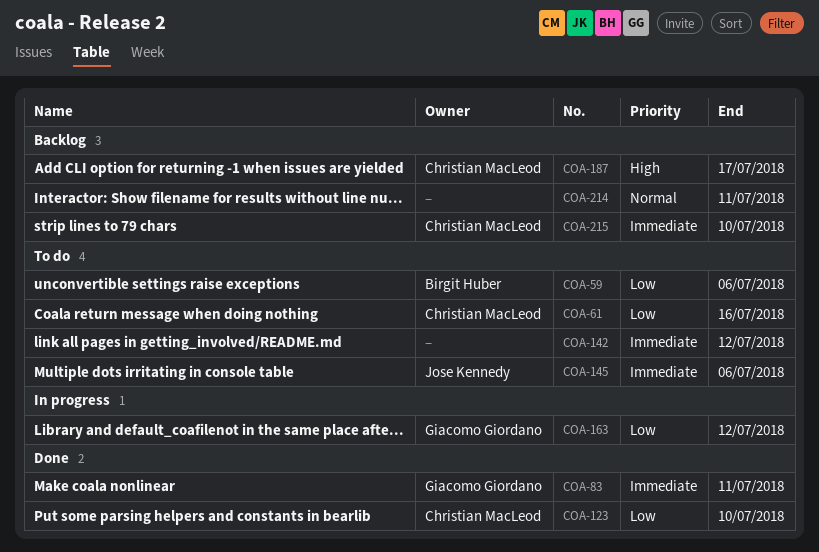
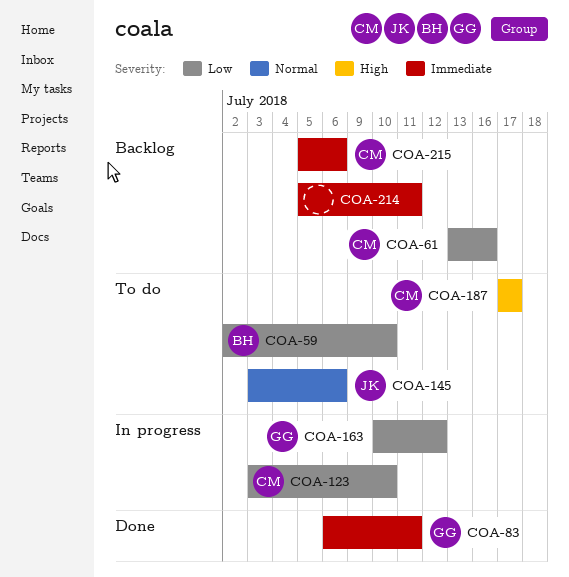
COA-59, due: Jul 6 -> Jul 10
COA-61, status: To do -> Backlog
COA-123, status: Done -> In progress
COA-142: present -> none
COA-145, priority: Immediate -> Normal
COA-187, status: Backlog -> To do
COA-214, priority: Normal -> Immediate
COA-215, due: Jul 10 -> Jul 6

